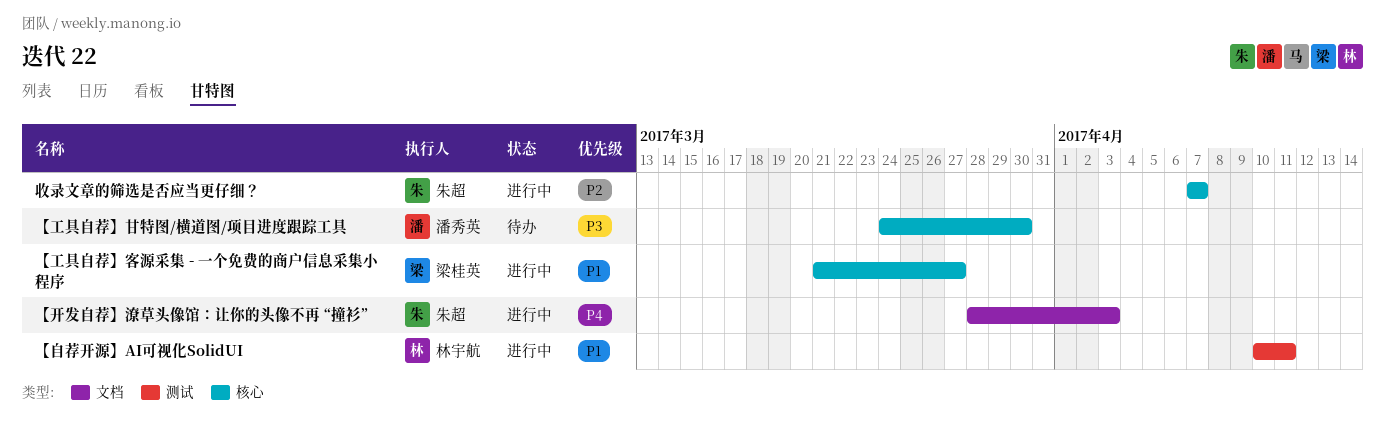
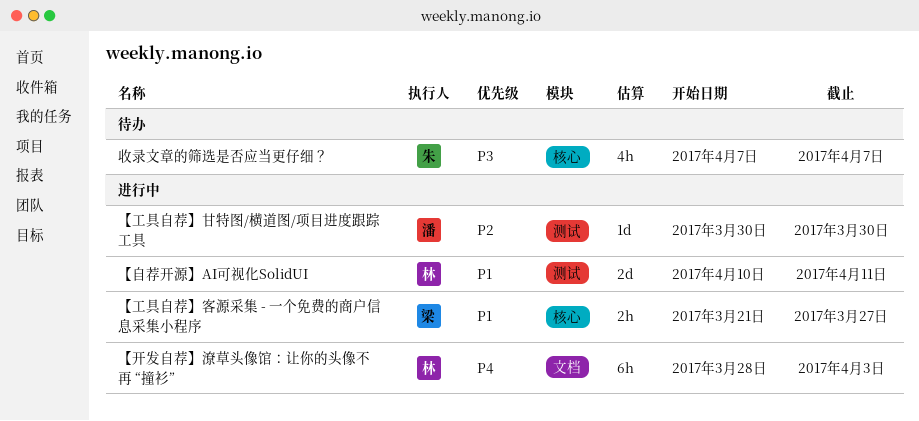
【工具自荐】甘特图/横道图/项目进度跟踪工具, status: 待办 -> 进行中
【工具自荐】甘特图/横道图/项目进度跟踪工具, priority: P3 -> P2
【工具自荐】甘特图/横道图/项目进度跟踪工具, label: 核心 -> 测试
【工具自荐】甘特图/横道图/项目进度跟踪工具, start: Mar 24 -> Mar 30
【开发自荐】潦草头像馆：让你的头像不再 “撞衫”, owner: 朱超 -> 林宇航
收录文章的筛选是否应当更仔细？, status: 进行中 -> 待办
收录文章的筛选是否应当更仔细？, priority: P2 -> P3

